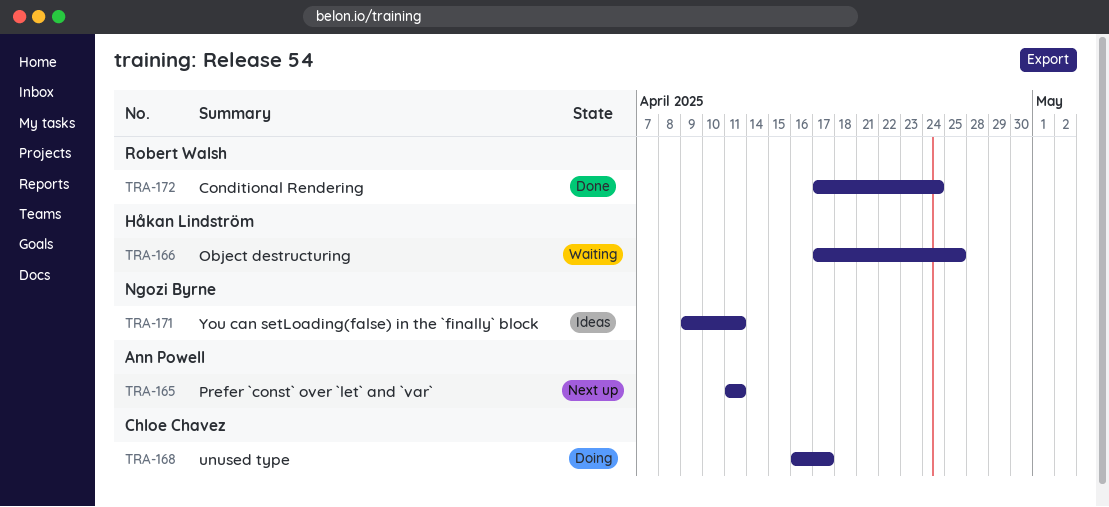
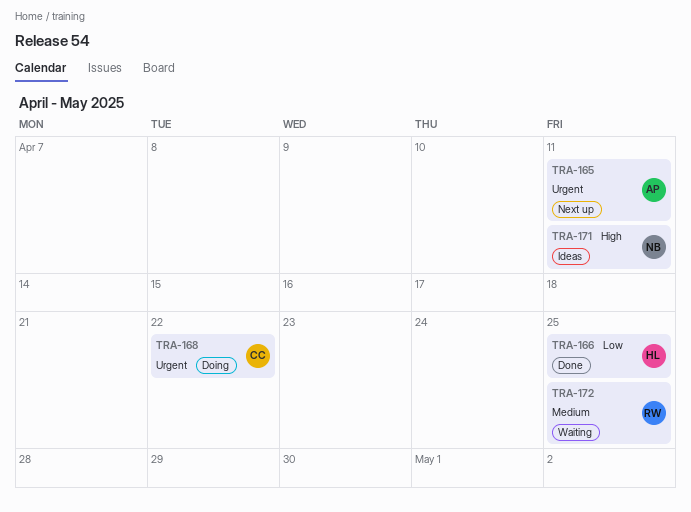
TRA-166, status: Waiting -> Done
TRA-168, due: Apr 17 -> Apr 22
TRA-172, status: Done -> Waiting
TRA-172, due: Apr 24 -> Apr 25

